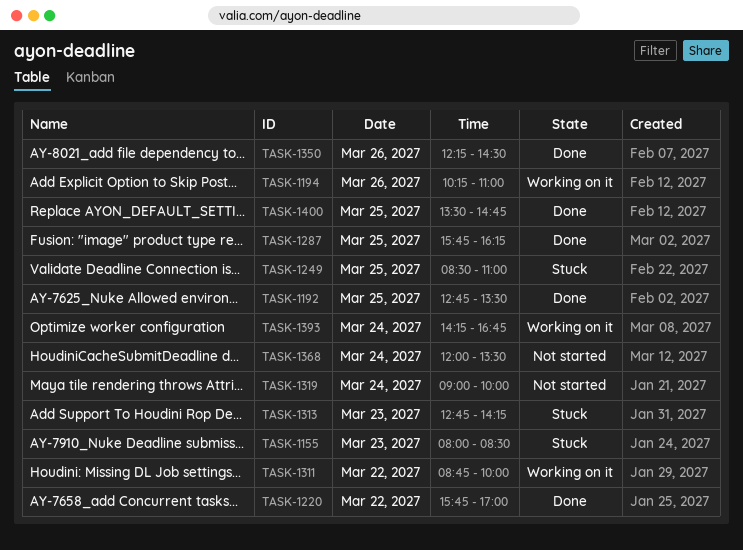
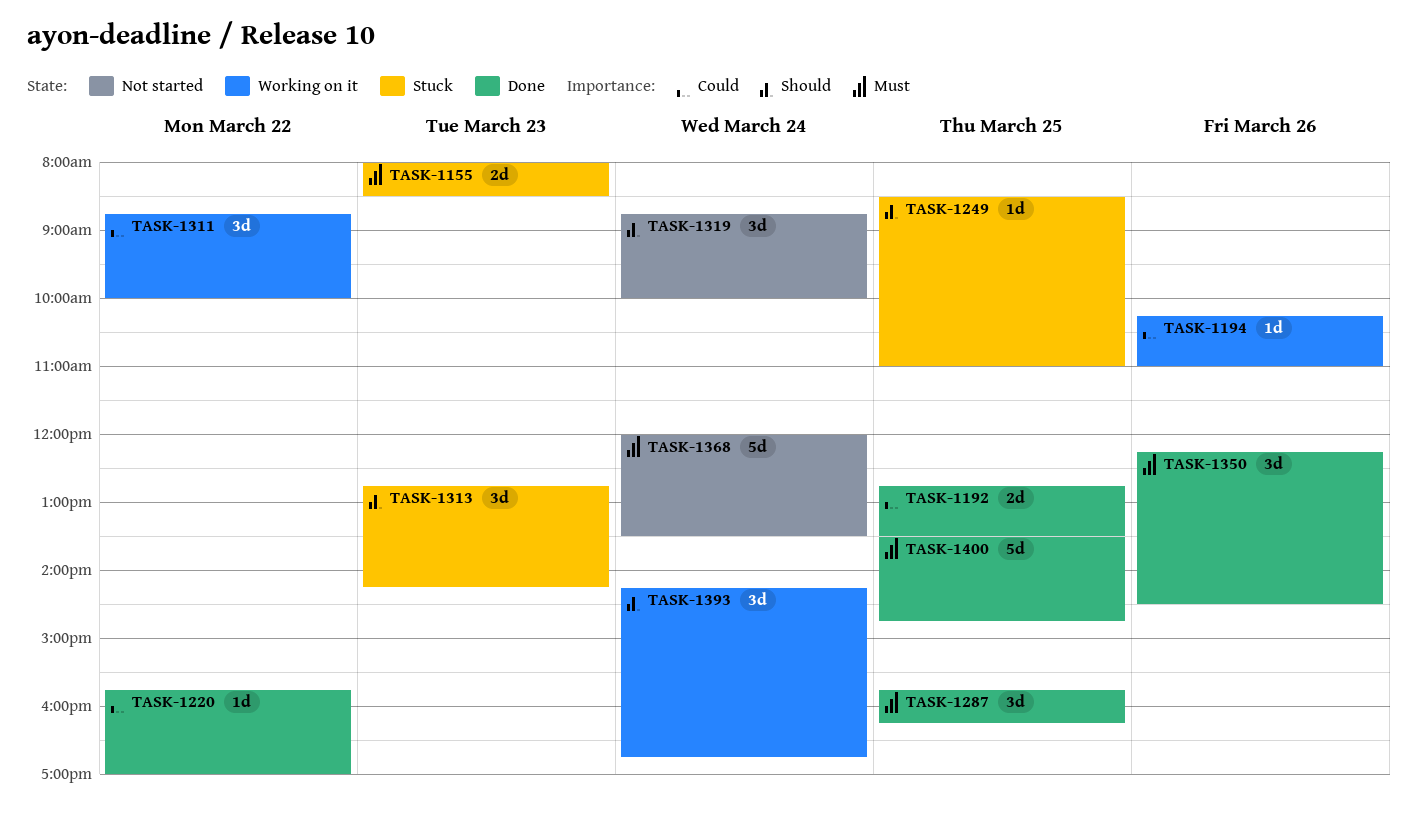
TASK-1319, begins: 09:00 -> 08:45

